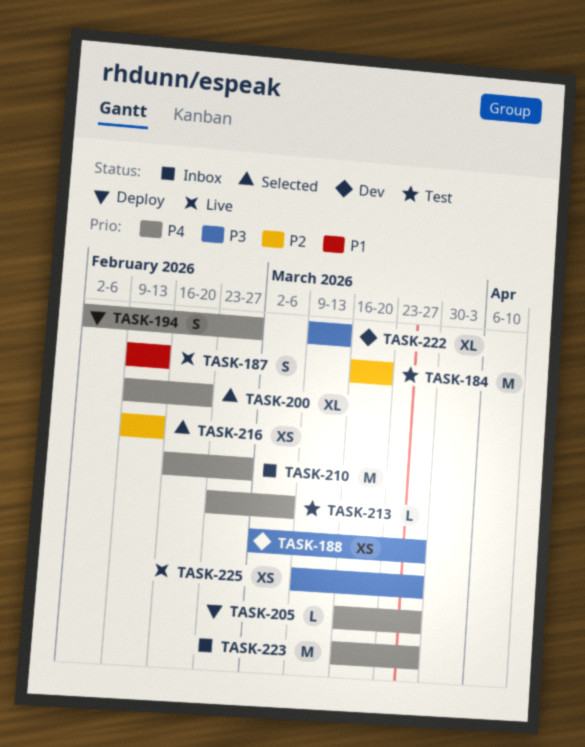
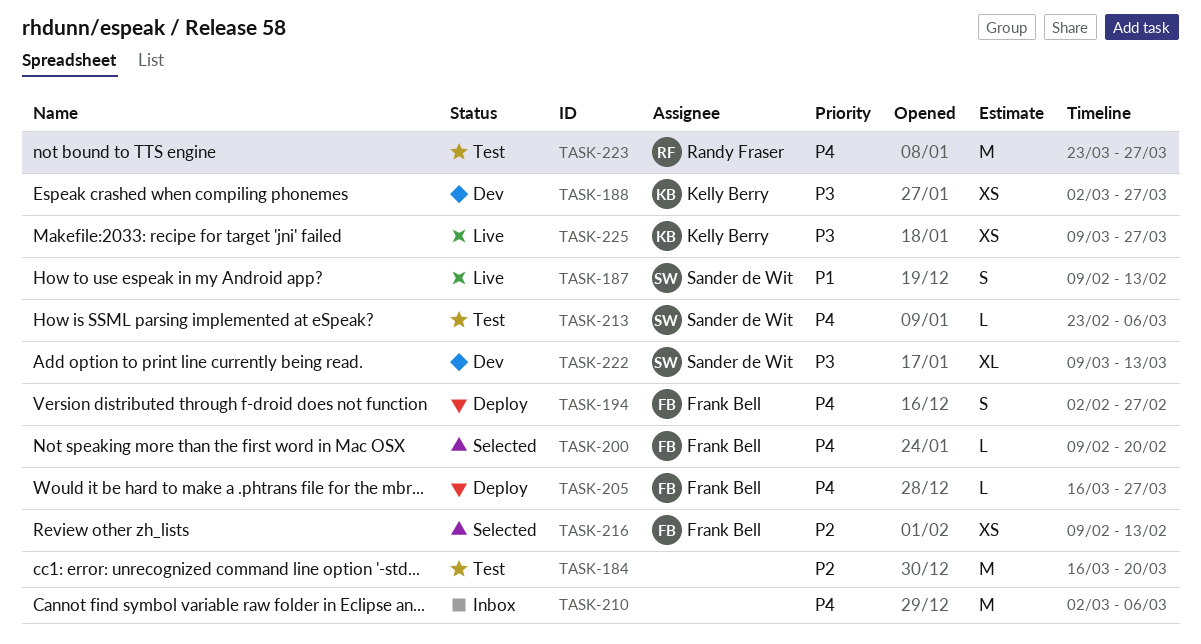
TASK-200, estimate: XL -> L
TASK-210, start: Feb 16 -> Mar 2
TASK-210, due: Feb 27 -> Mar 6
TASK-223, status: Inbox -> Test
TASK-223, start: Mar 16 -> Mar 23

